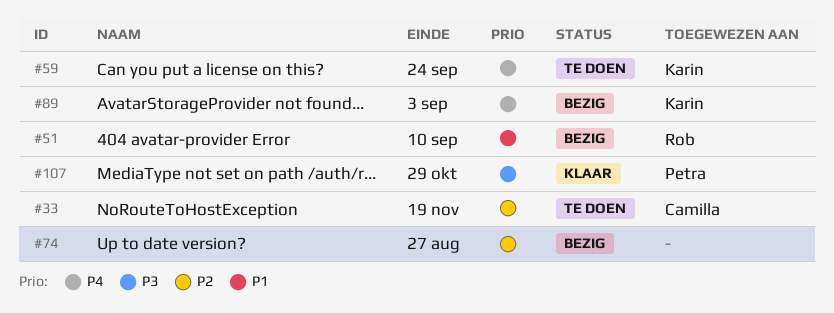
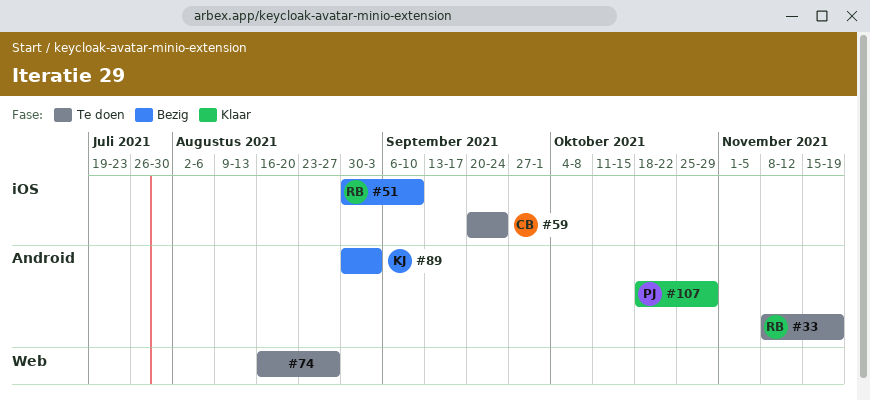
#33, owner: Camilla -> Rob
#59, owner: Karin -> Camilla
#74, status: Bezig -> Te doen

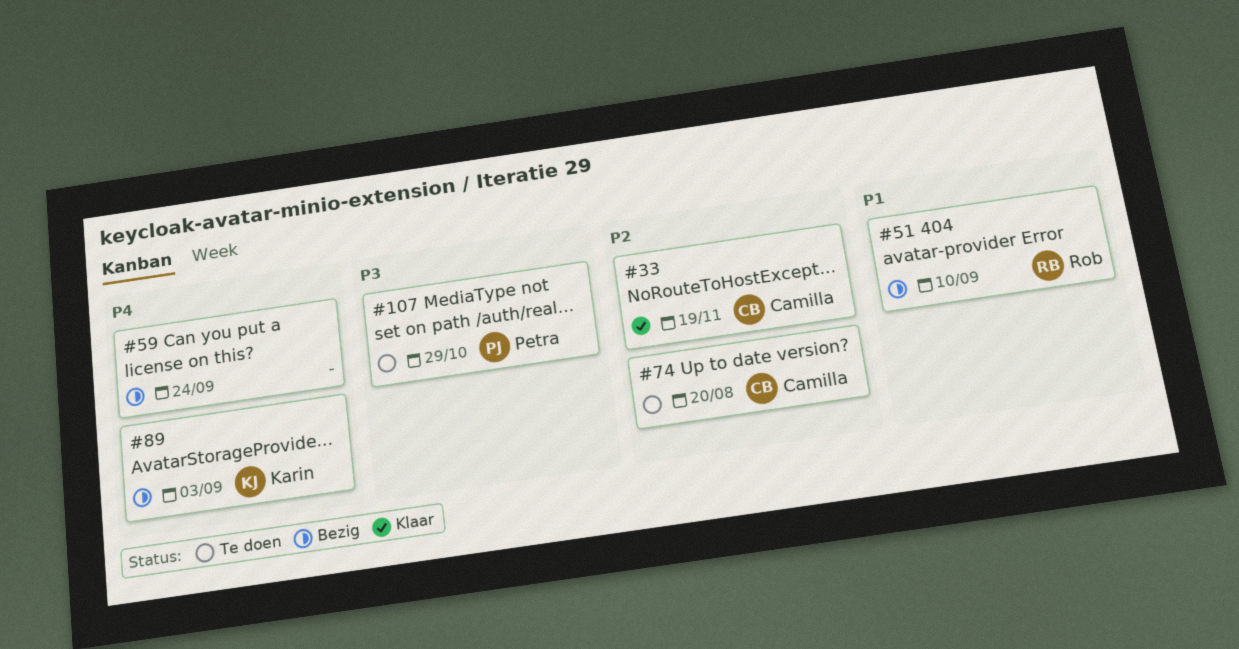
#33, status: Te doen -> Klaar
#33, owner: Rob -> Camilla
#59, status: Te doen -> Bezig
#59, owner: Camilla -> none
#74, owner: none -> Camilla
#74, due: Aug 27 -> Aug 20
#107, status: Klaar -> Te doen

